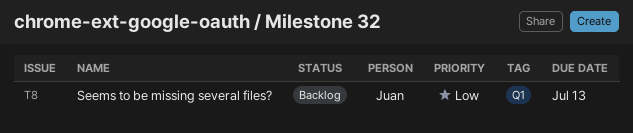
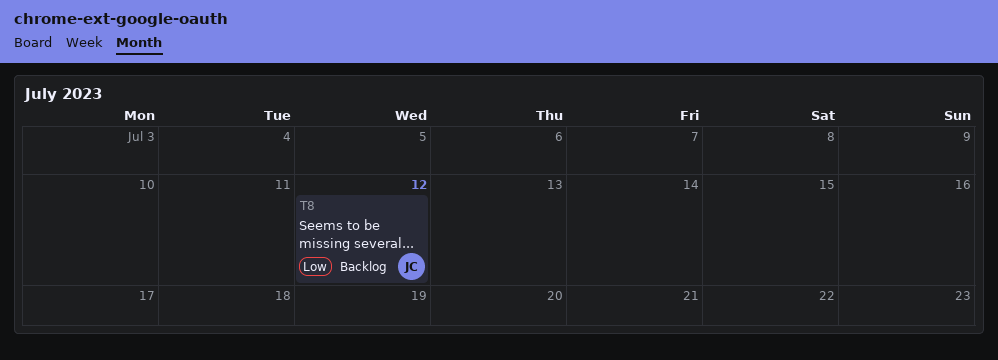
T8, due: Jul 13 -> Jul 12

